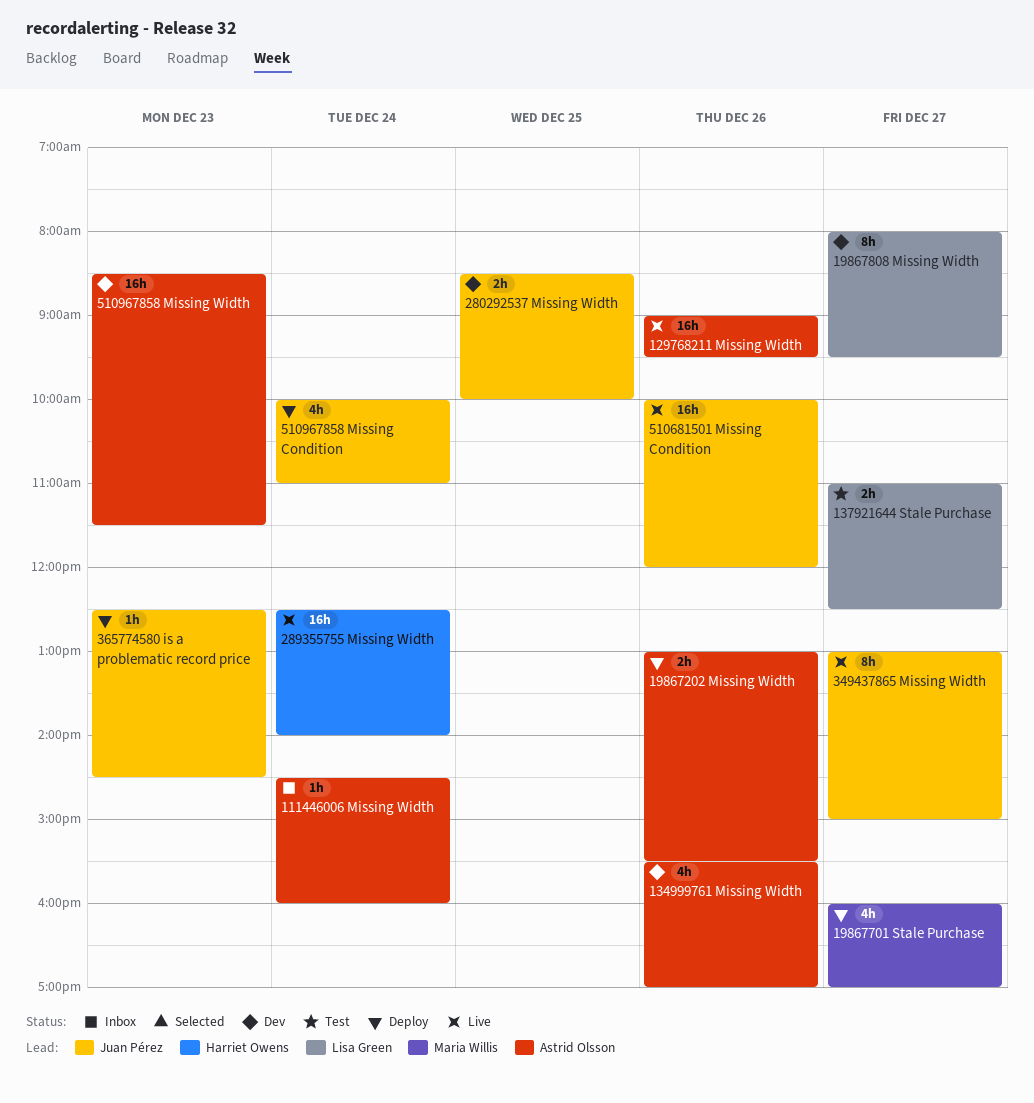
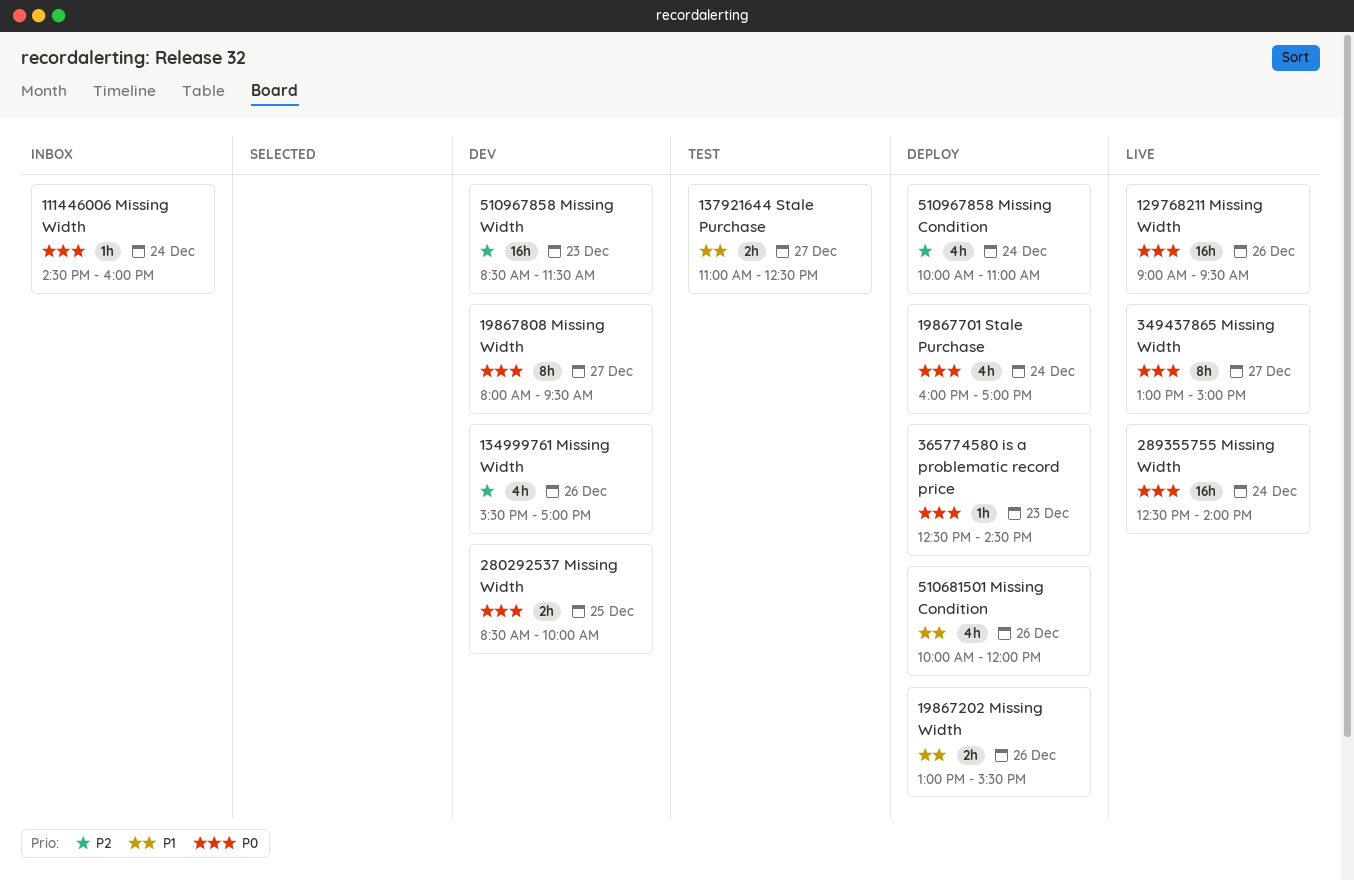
19867701 Stale Purchase, day: Dec 27 -> Dec 24
510681501 Missing Condition, status: Live -> Deploy
510681501 Missing Condition, estimate: 16h -> 4h

